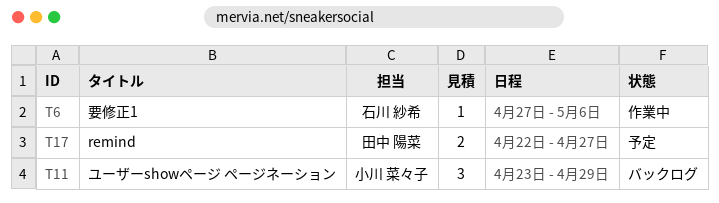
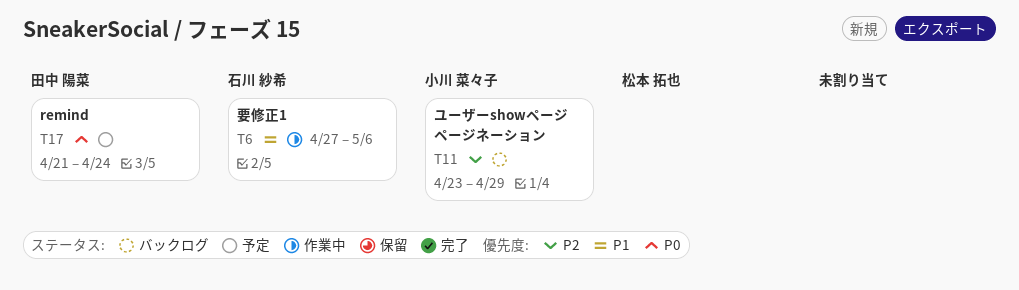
T17, start: Apr 22 -> Apr 21
T17, due: Apr 27 -> Apr 24

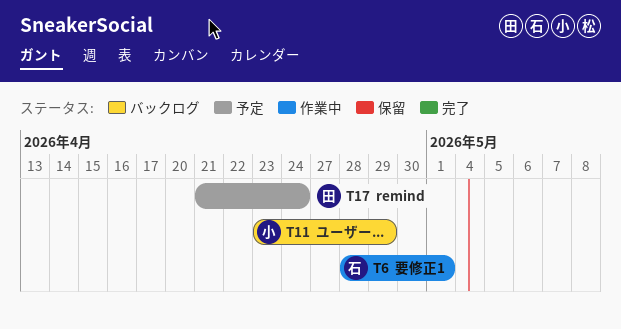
T6, start: Apr 27 -> Apr 28
T6, due: May 6 -> May 1

